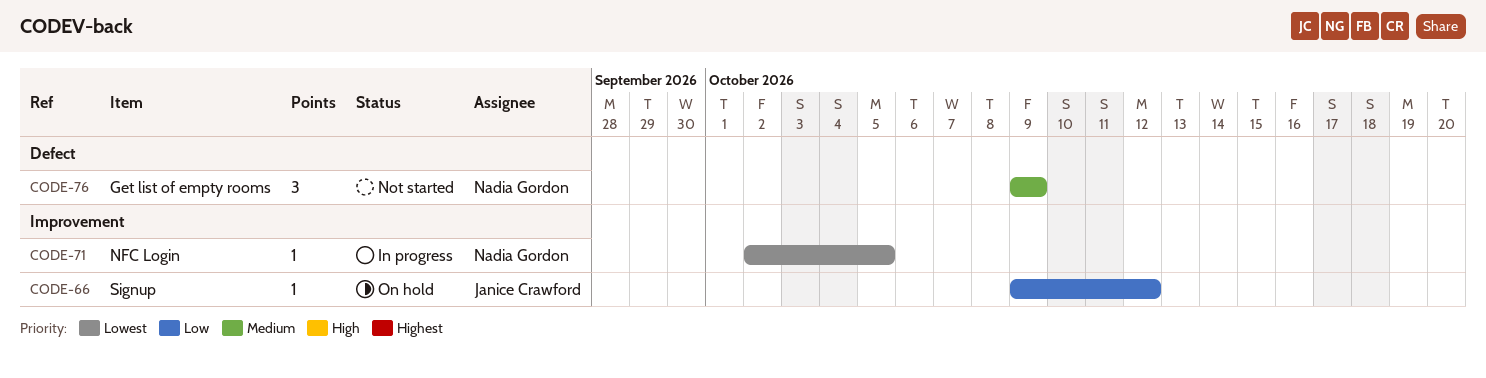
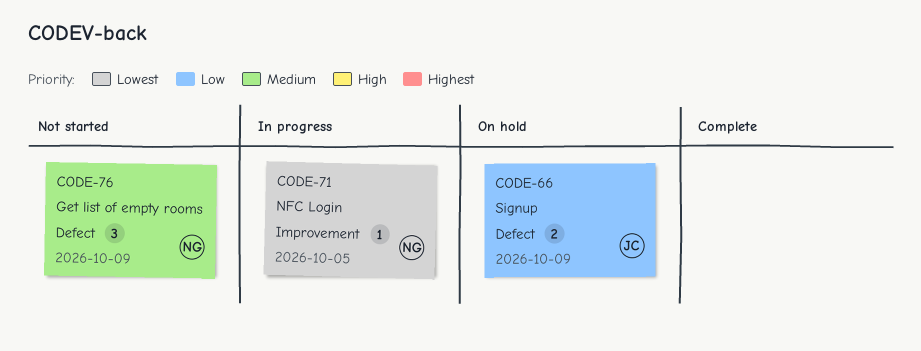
CODE-66, label: Improvement -> Defect
CODE-66, estimate: 1 -> 2
CODE-66, due: Oct 12 -> Oct 9

